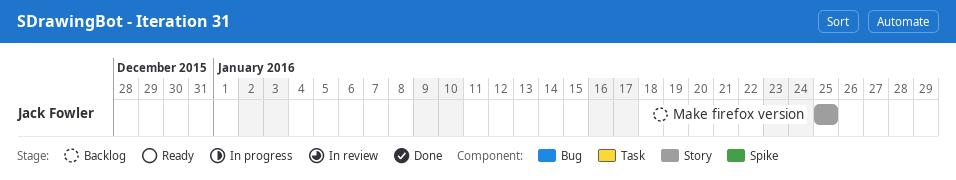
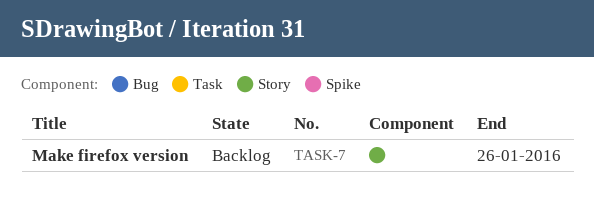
Make firefox version, due: Jan 25 -> Jan 26

